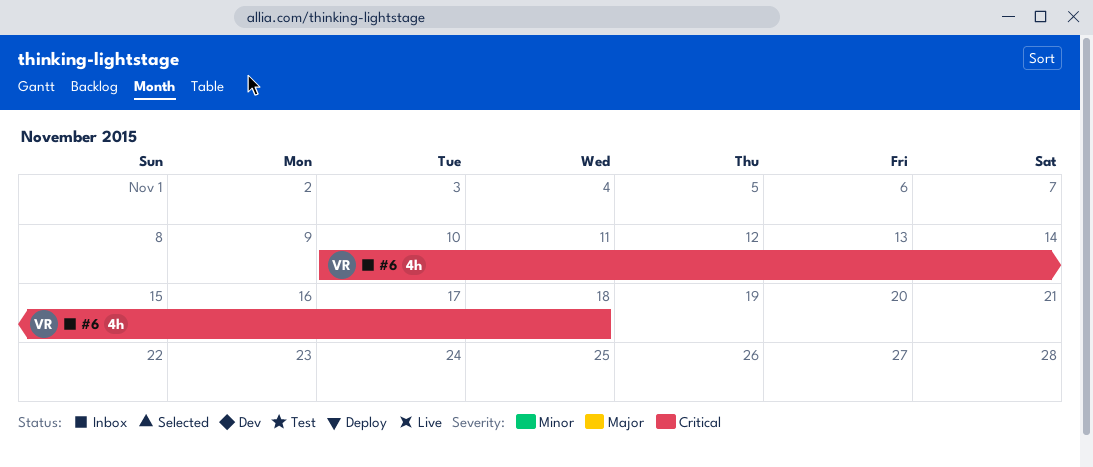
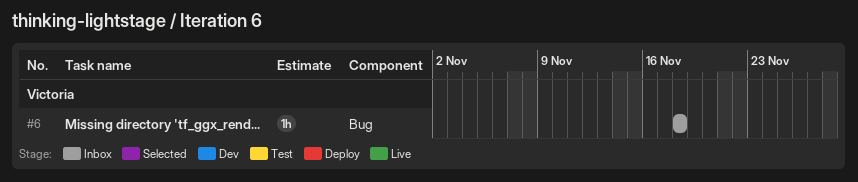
#6, estimate: 4h -> 1h
#6, start: Nov 10 -> Nov 18

